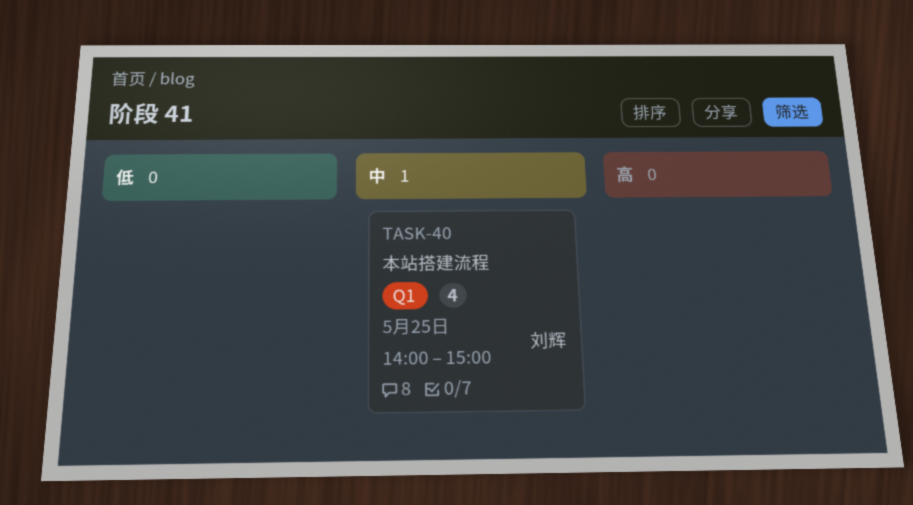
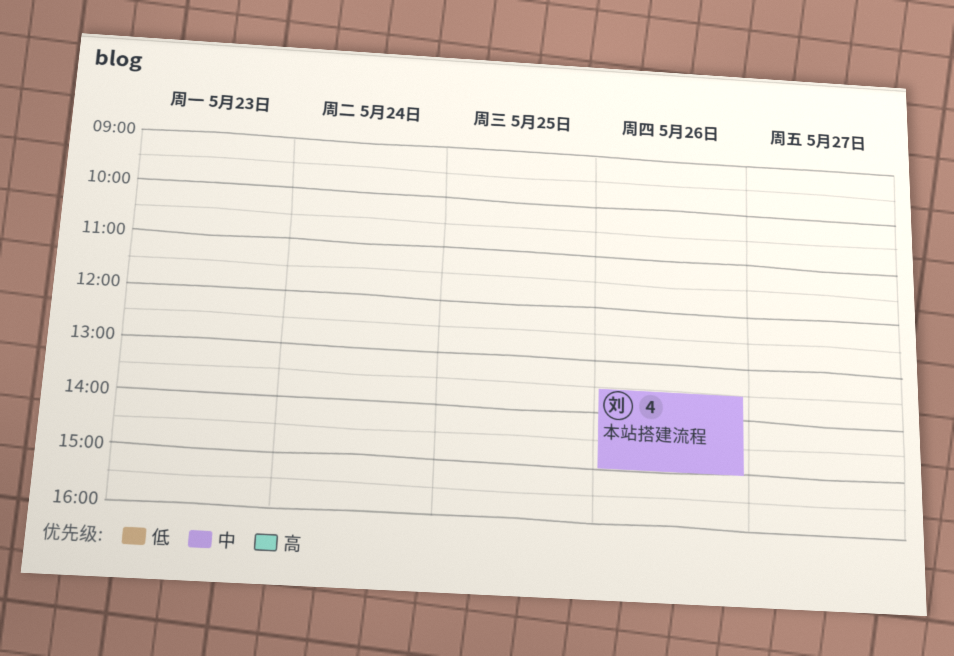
本站搭建流程, day: May 25 -> May 26
本站搭建流程, begins: 14:00 -> 13:30

